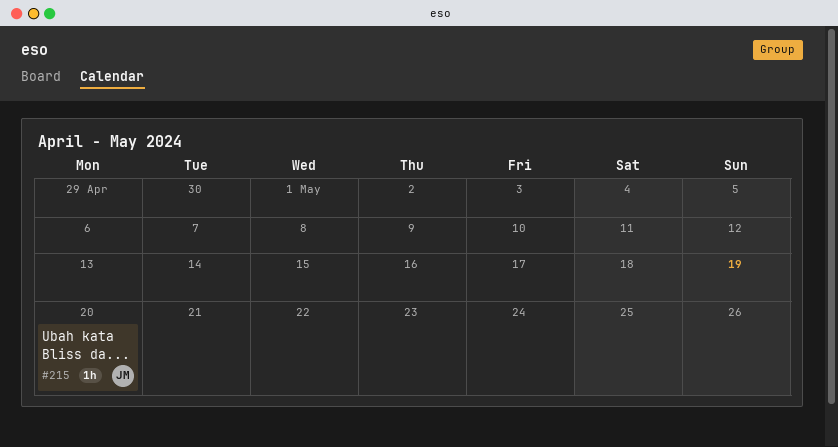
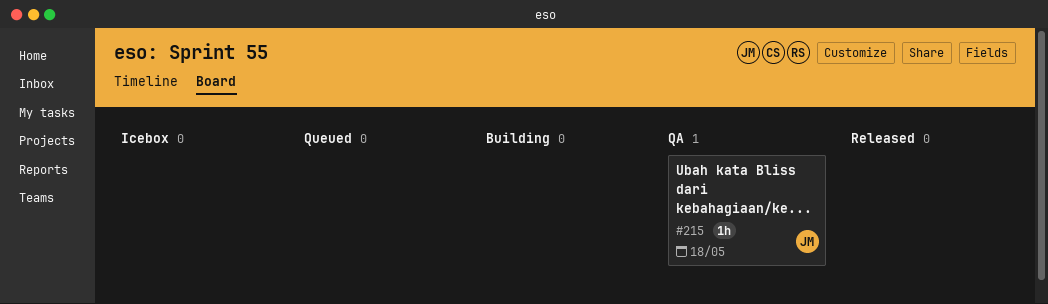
#215, due: May 20 -> May 18

